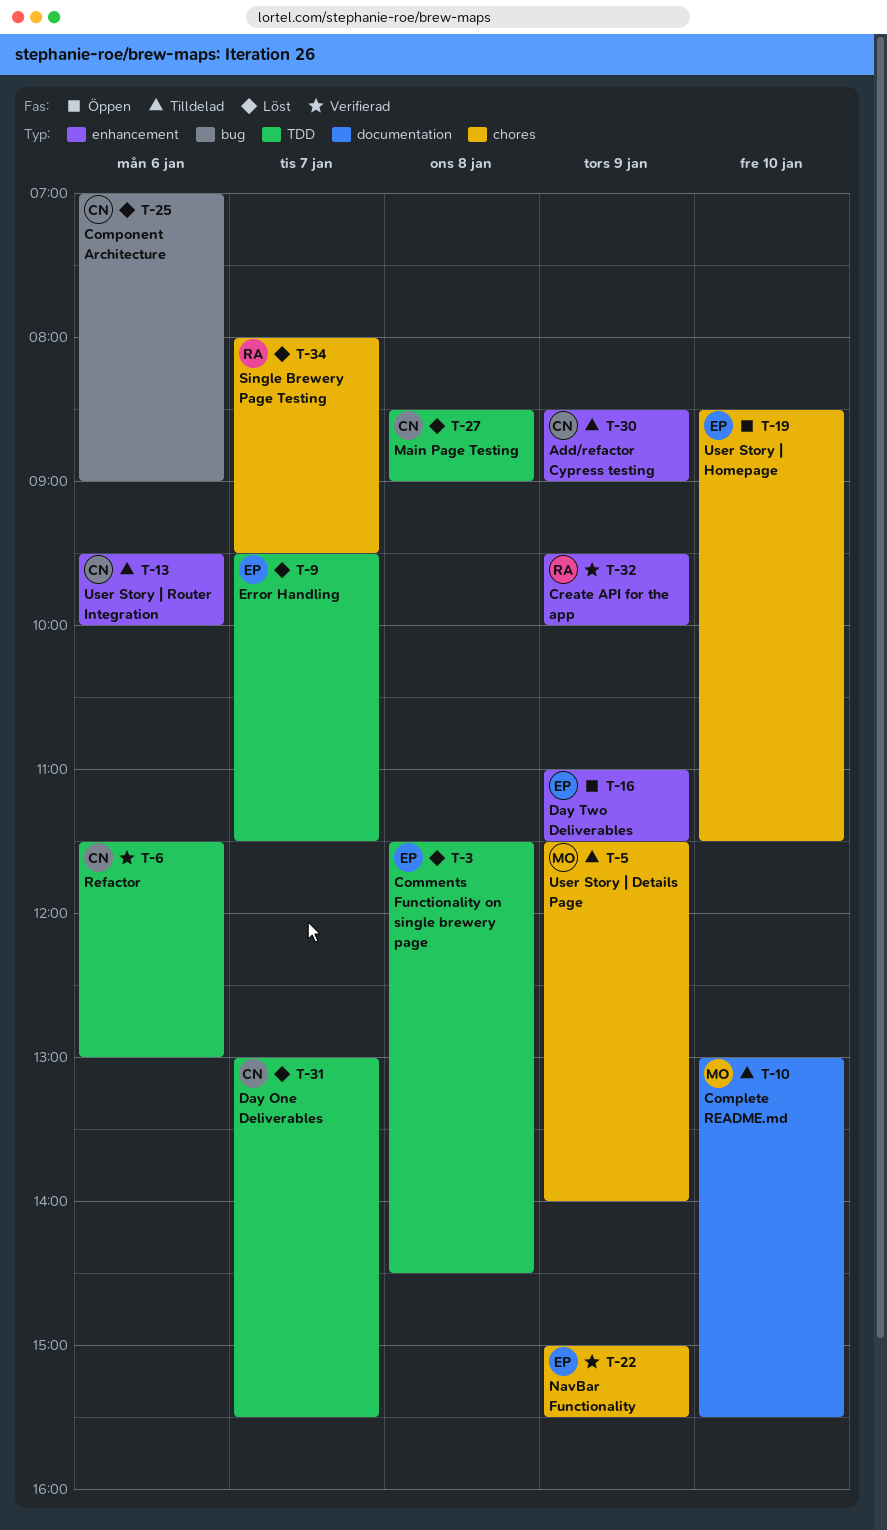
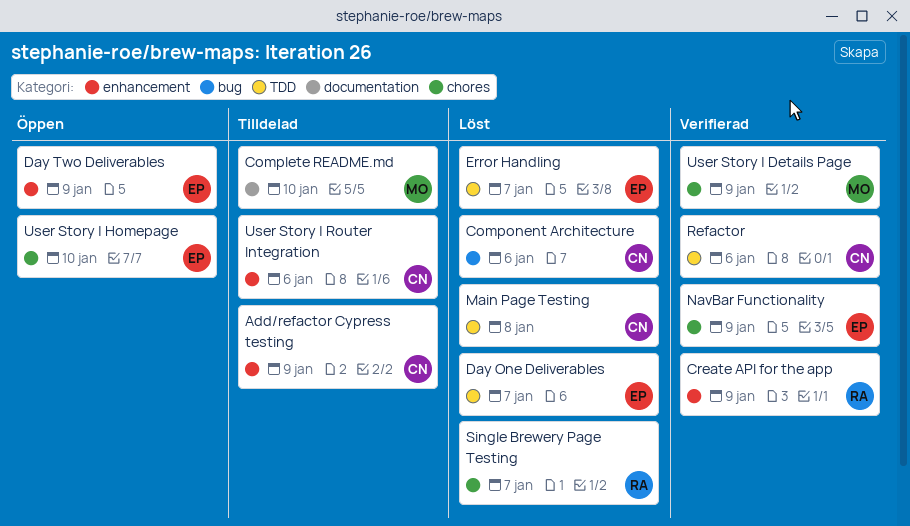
Comments Functionality on single brewery page: present -> none
Day One Deliverables, owner: CN -> EP
User Story | Details Page, status: Tilldelad -> Verifierad

